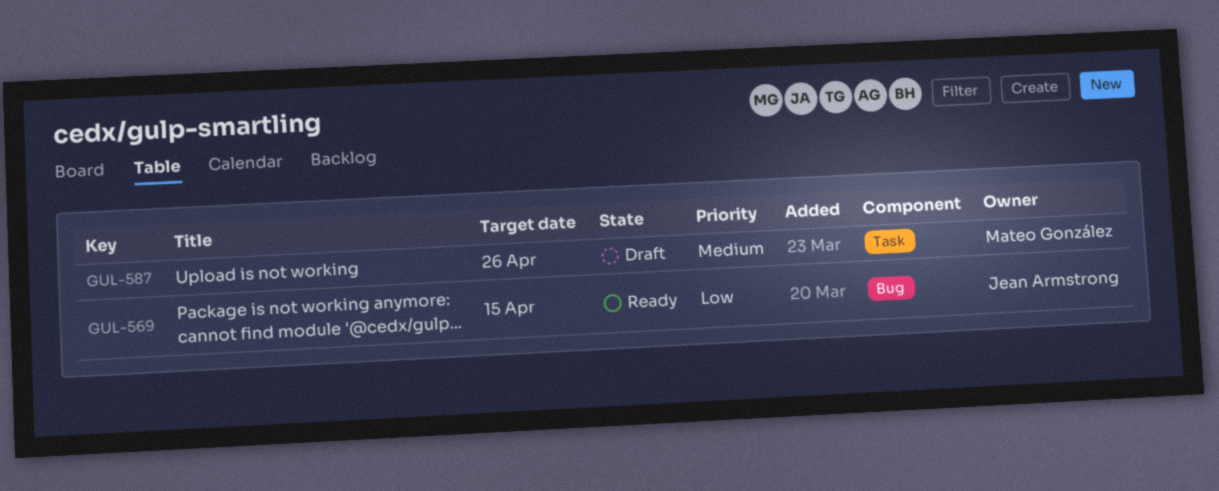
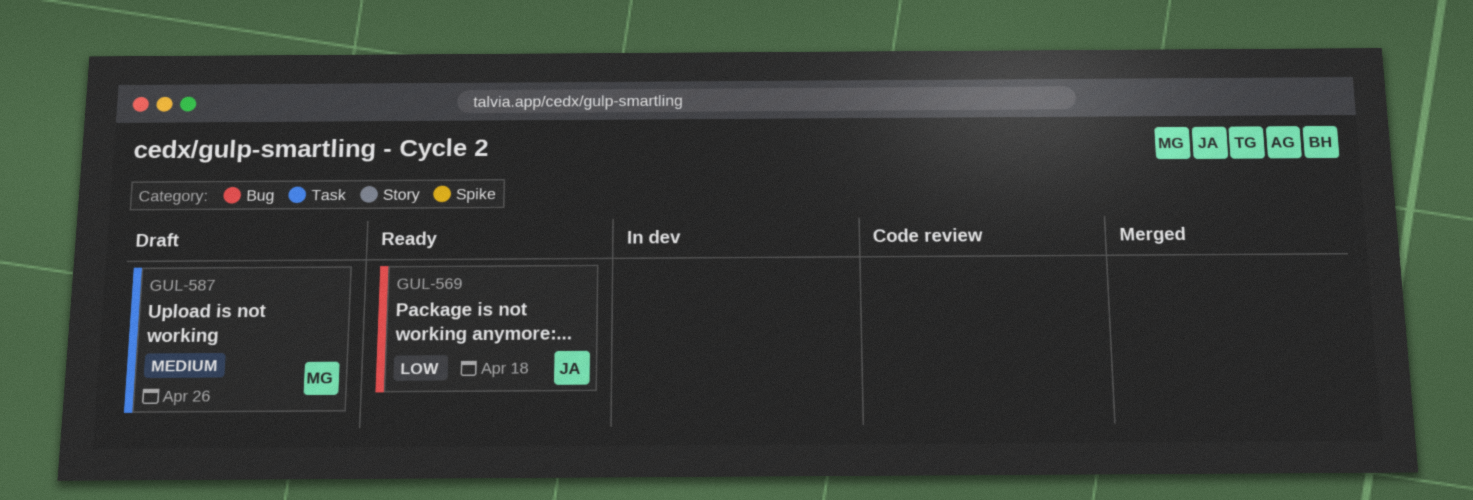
GUL-569, due: Apr 15 -> Apr 18

